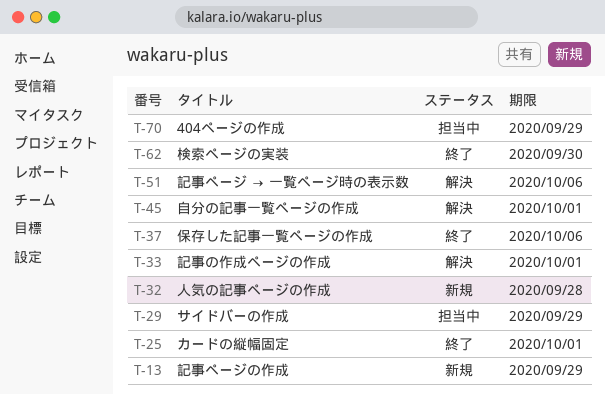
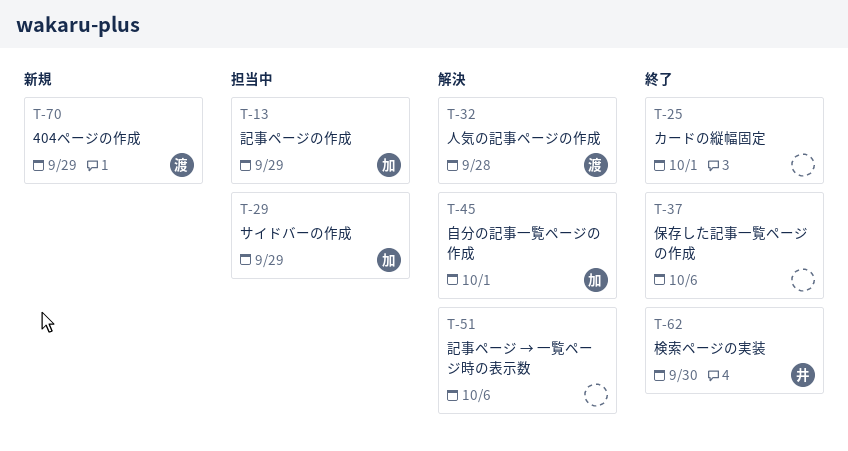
T-13, status: 新規 -> 担当中
T-32, status: 新規 -> 解決
T-33: present -> none
T-70, status: 担当中 -> 新規

